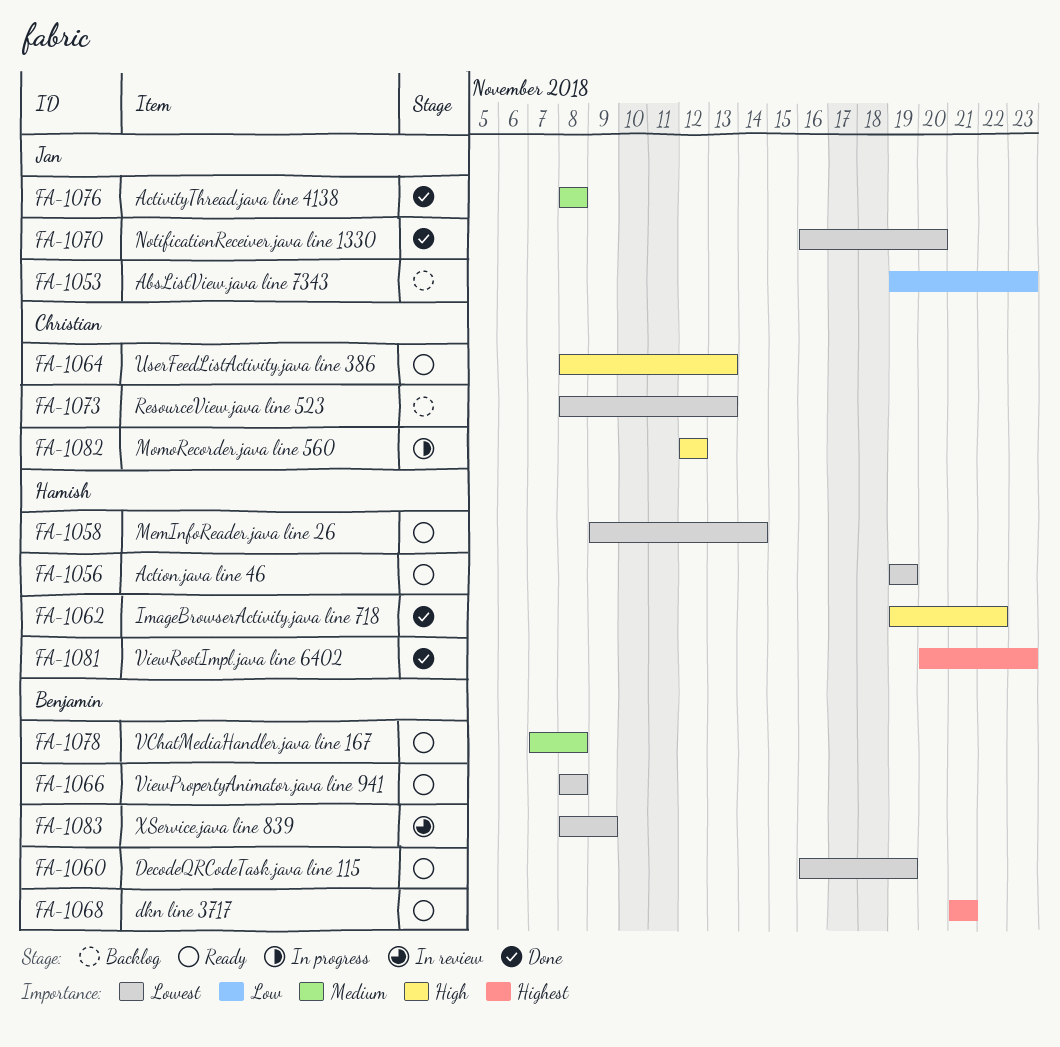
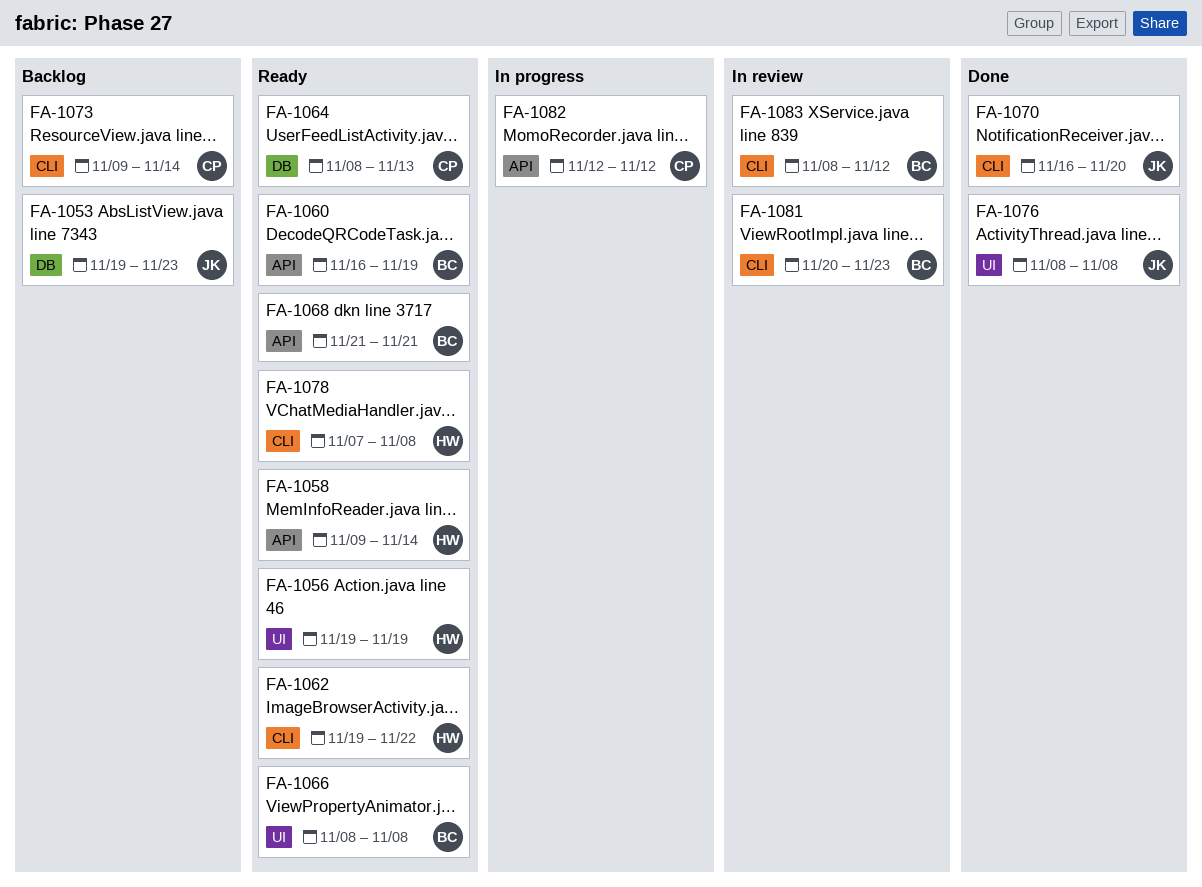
FA-1062, status: Done -> Ready
FA-1073, start: Nov 8 -> Nov 9
FA-1073, due: Nov 13 -> Nov 14
FA-1078, owner: Benjamin -> Hamish
FA-1081, status: Done -> In review
FA-1081, owner: Hamish -> Benjamin
FA-1083, due: Nov 9 -> Nov 12

